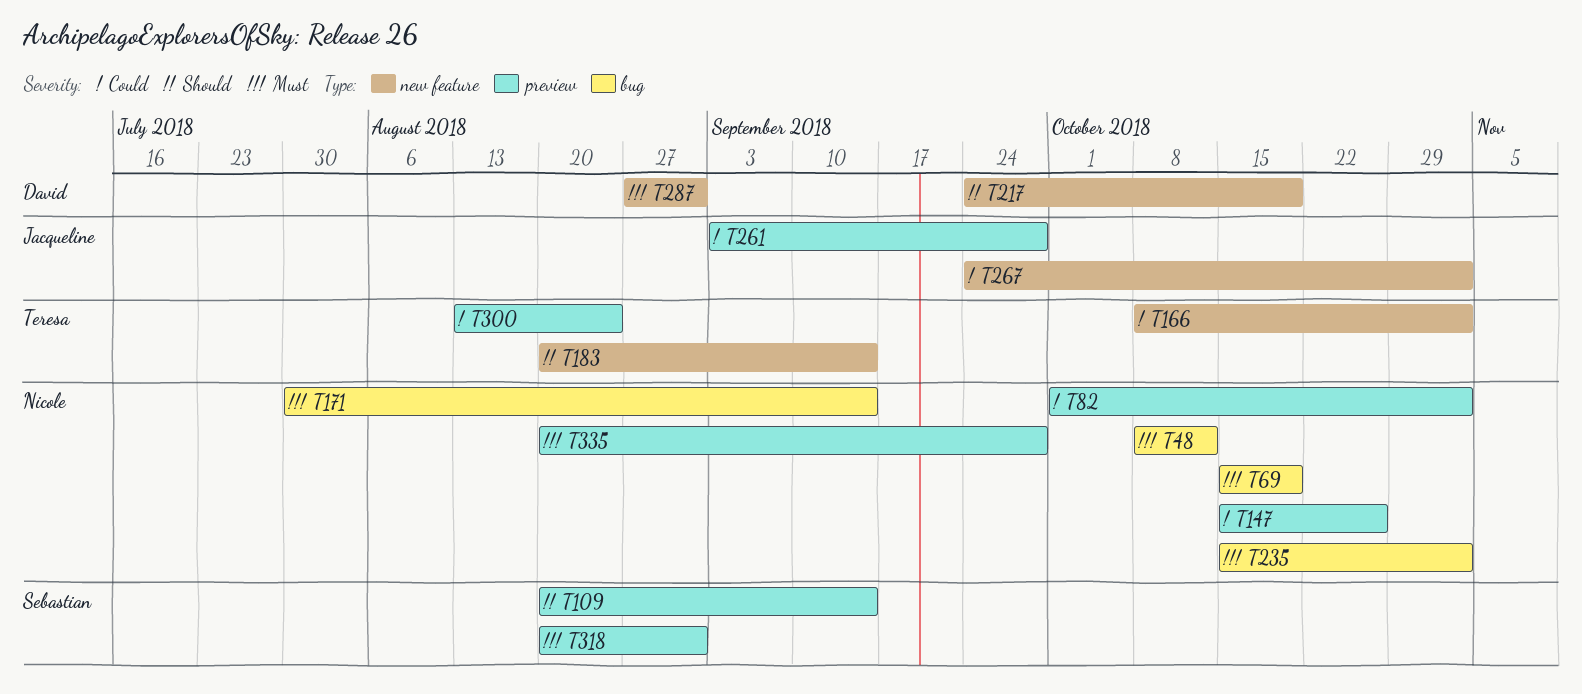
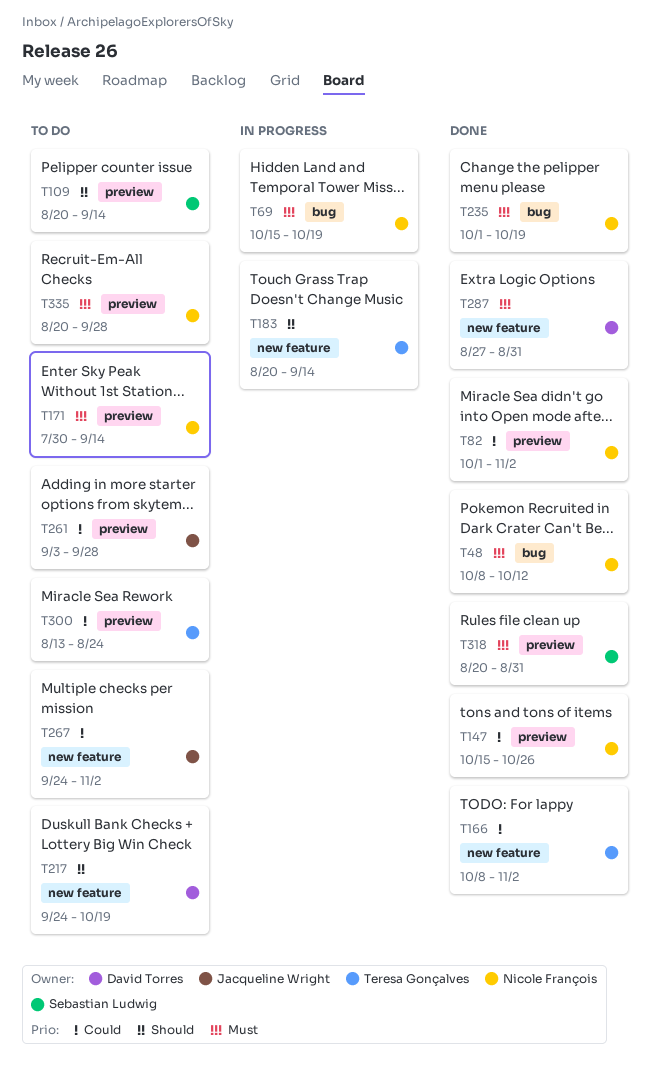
T171, label: bug -> preview
T235, start: Oct 15 -> Oct 1
T235, due: Nov 2 -> Oct 19

